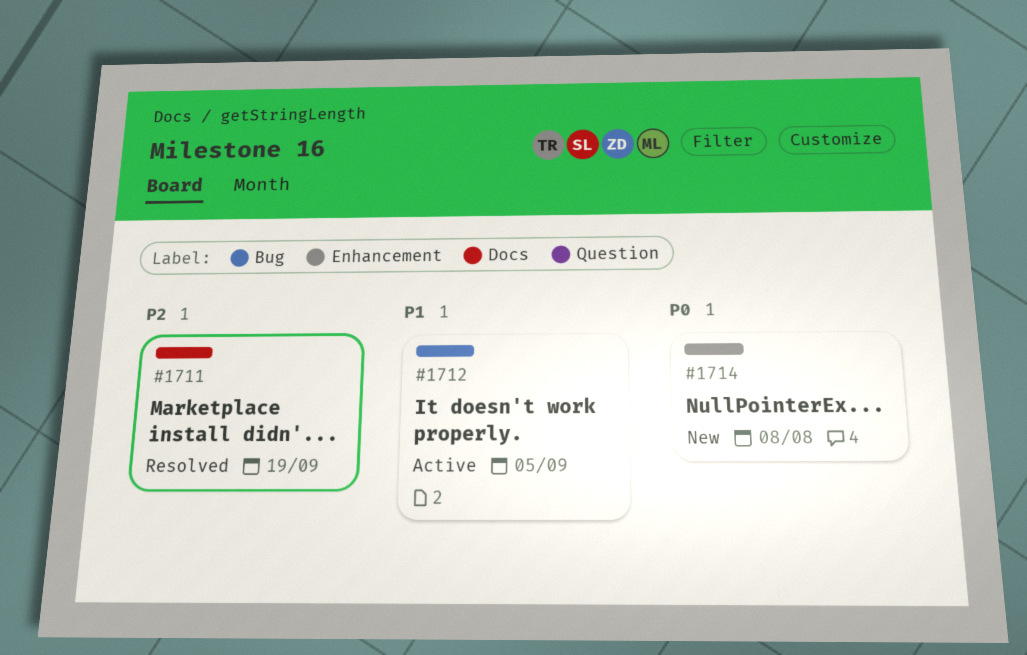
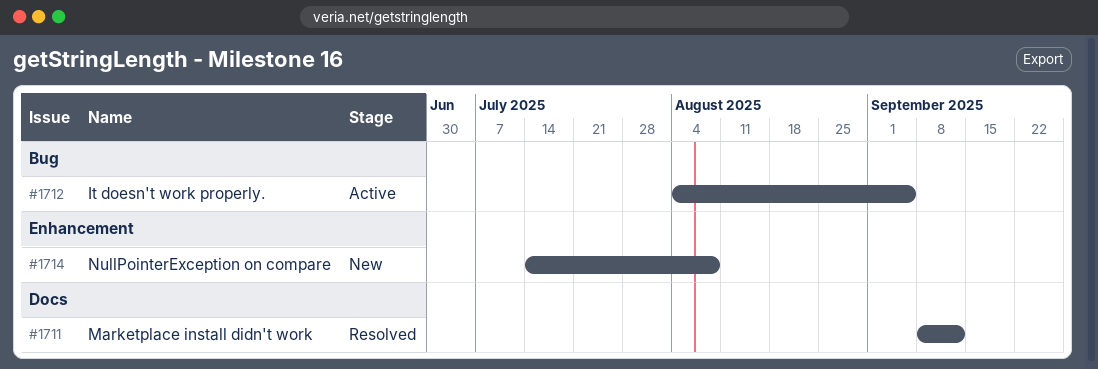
#1711, due: Sep 19 -> Sep 12

